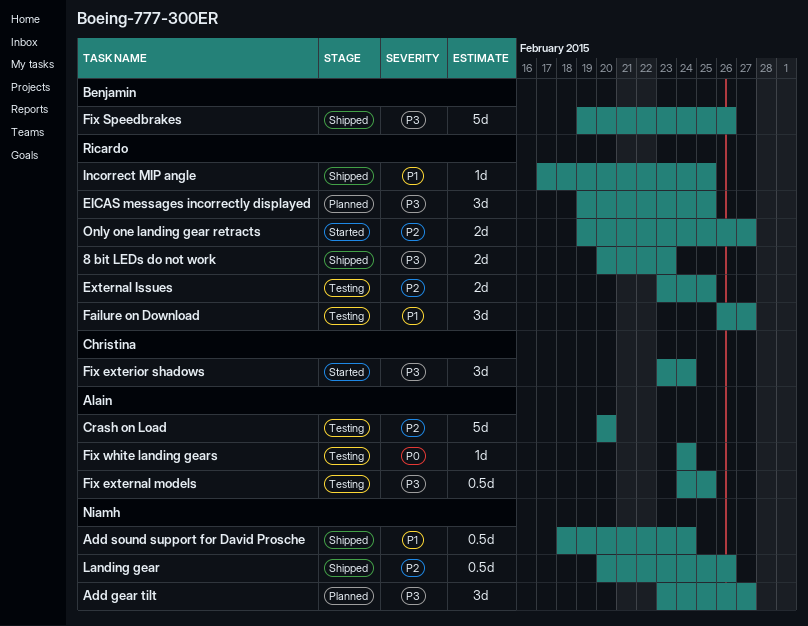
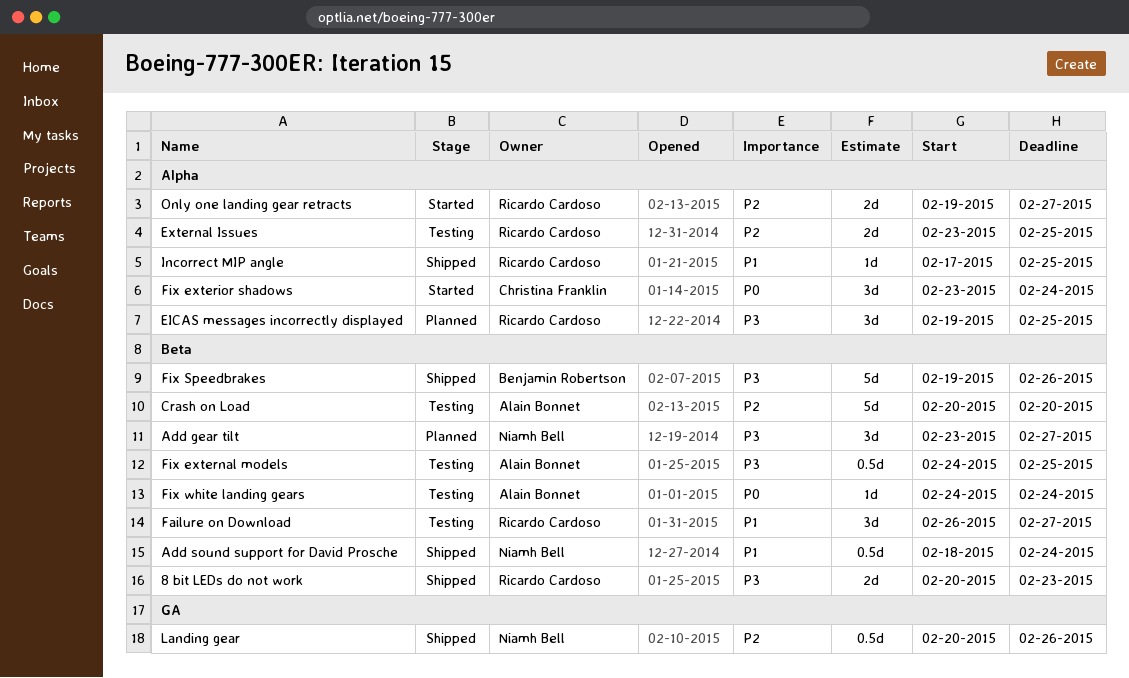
Fix exterior shadows, priority: P3 -> P0

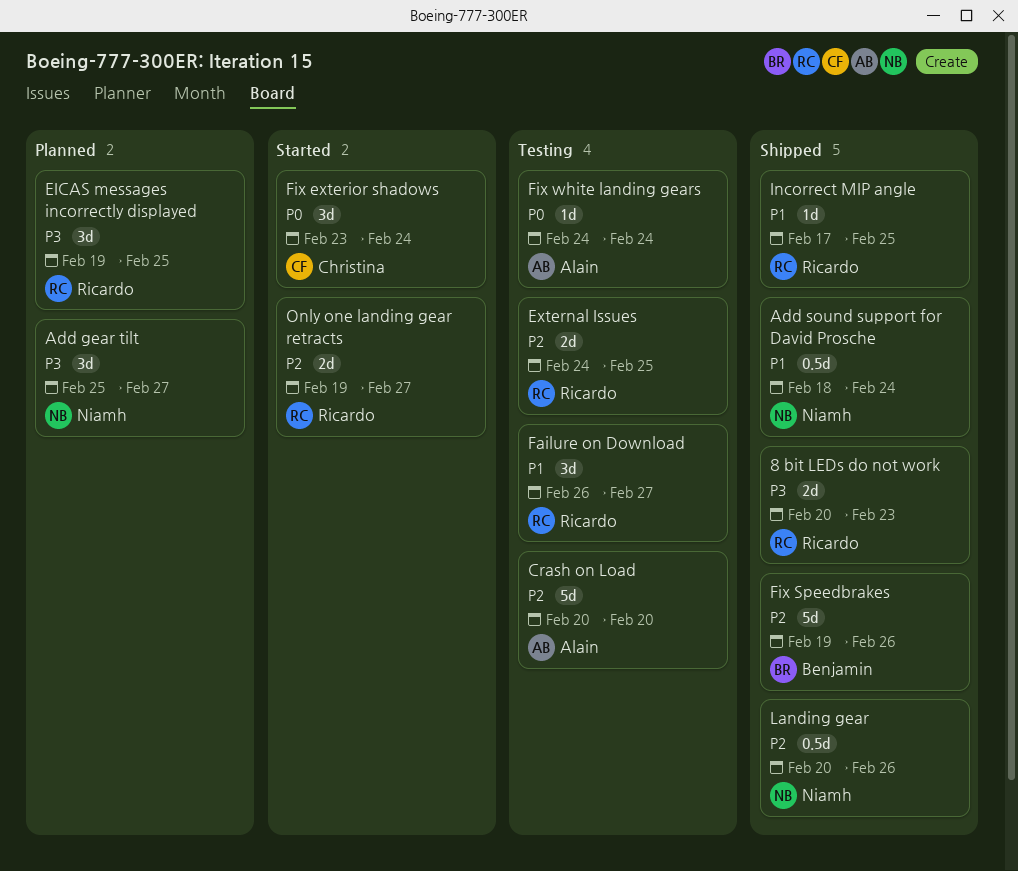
Add gear tilt, start: Feb 23 -> Feb 25
External Issues, start: Feb 23 -> Feb 24
Fix external models: present -> none
Fix Speedbrakes, priority: P3 -> P2

